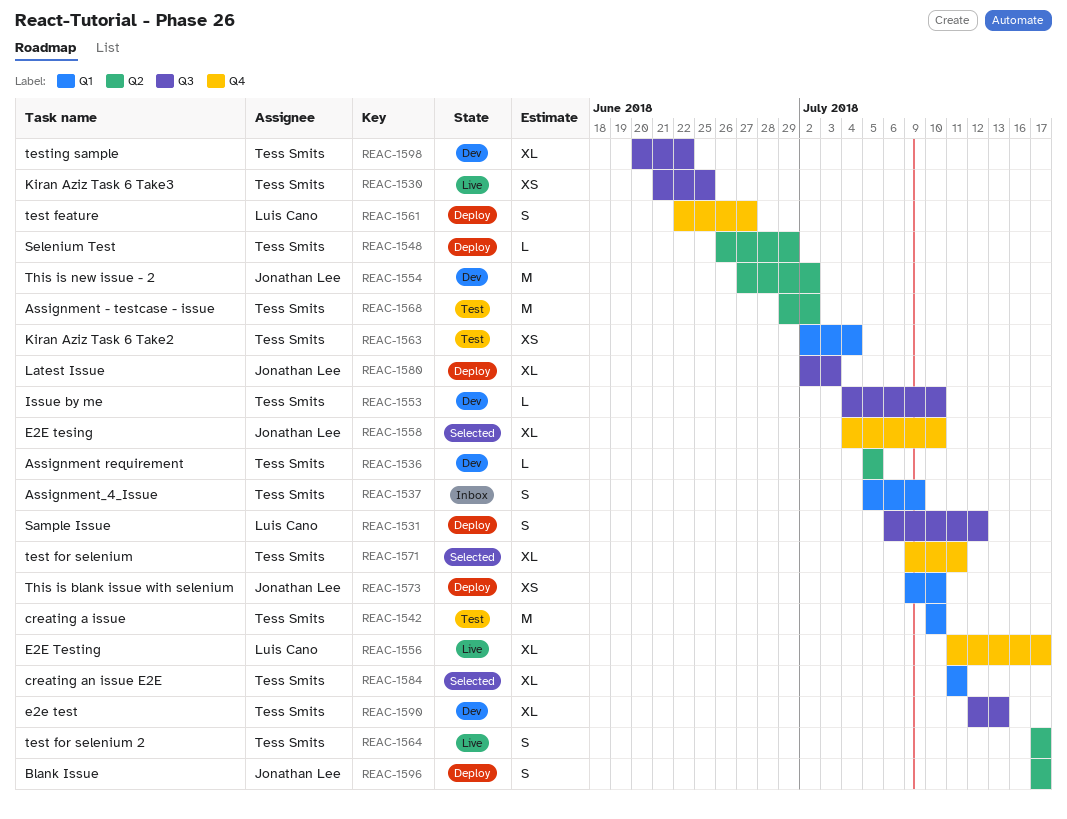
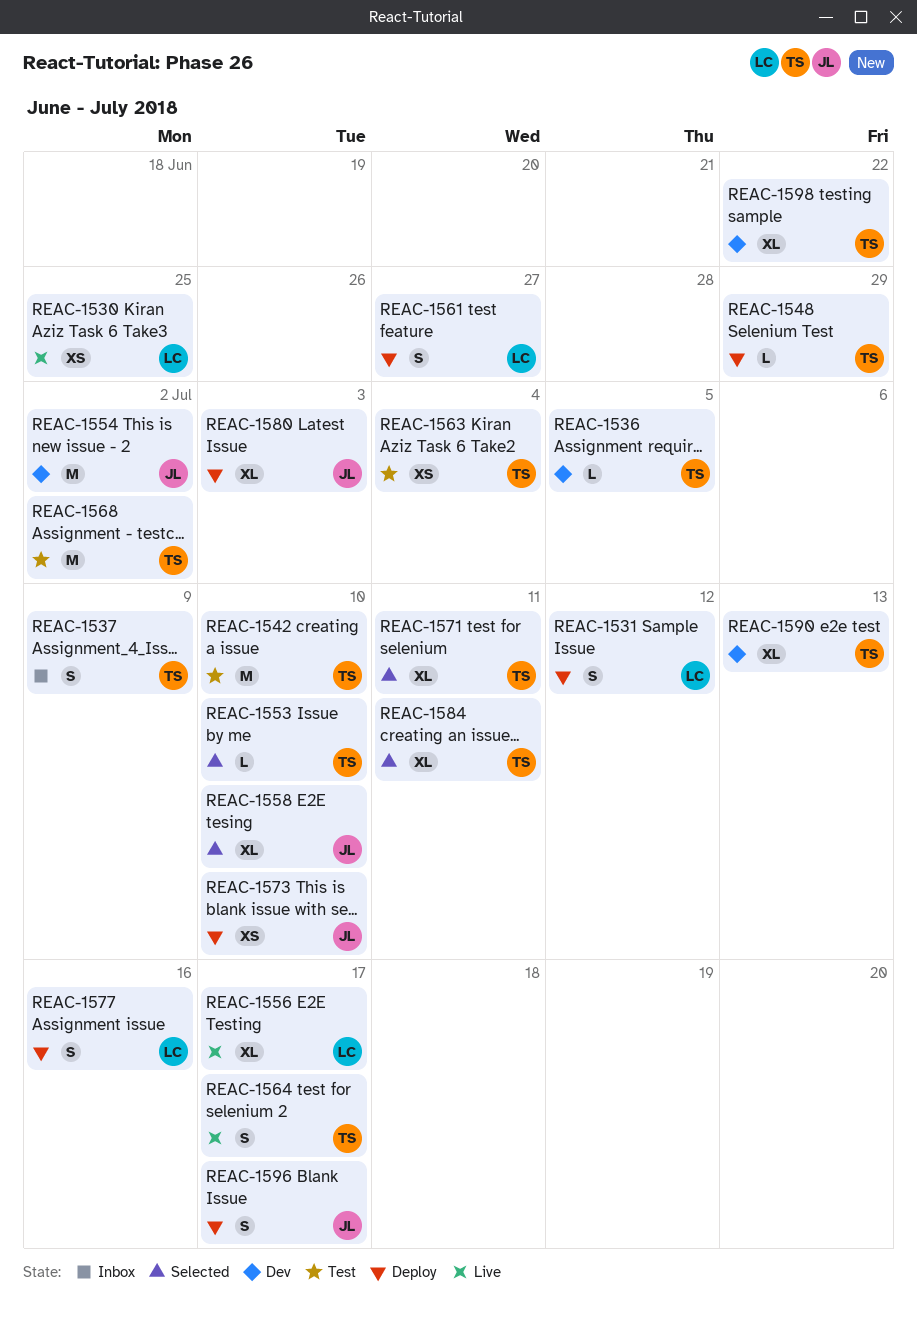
REAC-1530, owner: Tess Smits -> Luis Cano
REAC-1553, status: Dev -> Selected
REAC-1577: none -> present

